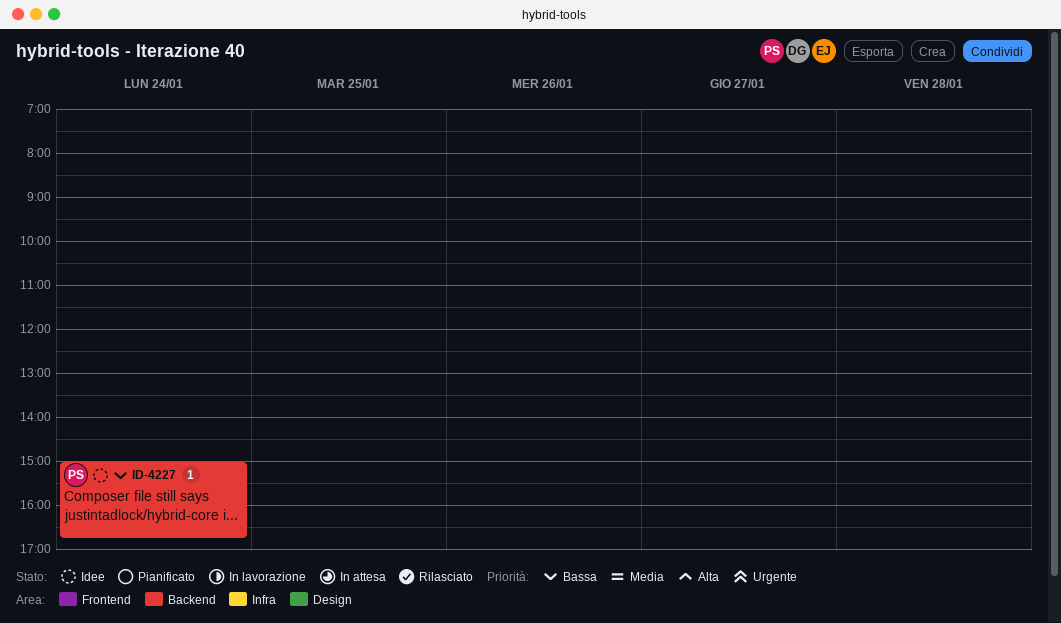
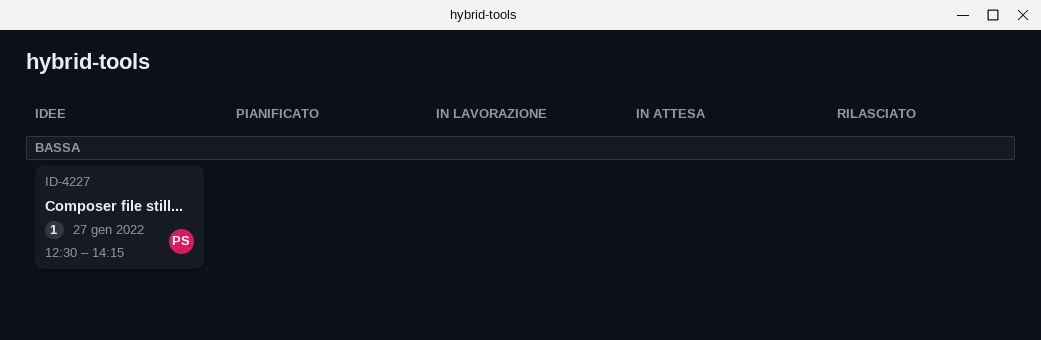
ID-4227, day: Jan 24 -> Jan 27
ID-4227, begins: 15:00 -> 12:30
ID-4227, ends: 16:45 -> 14:15

